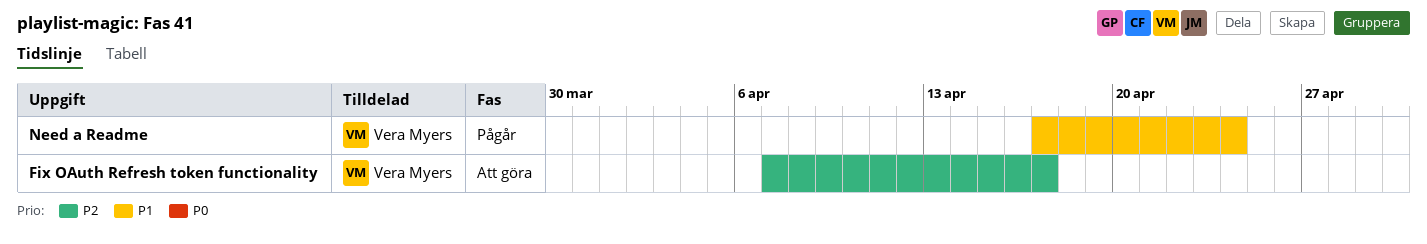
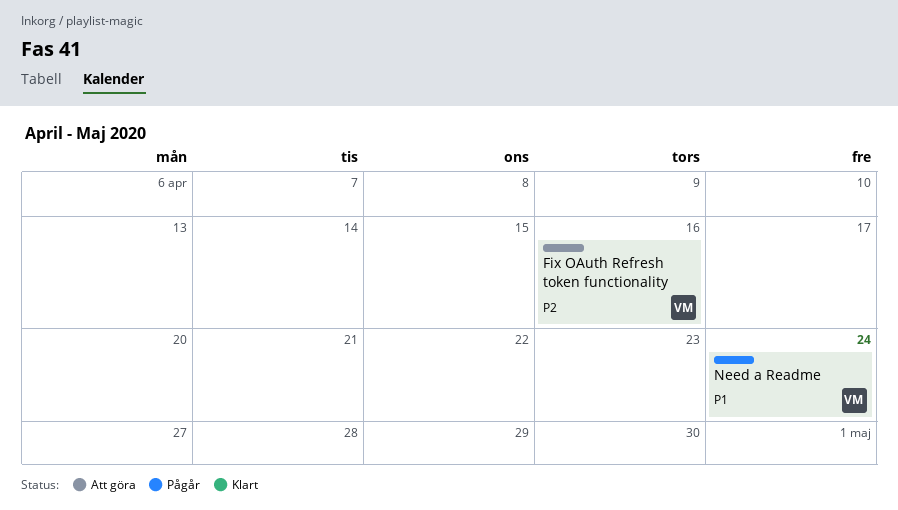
Fix OAuth Refresh token functionality, due: Apr 17 -> Apr 16

